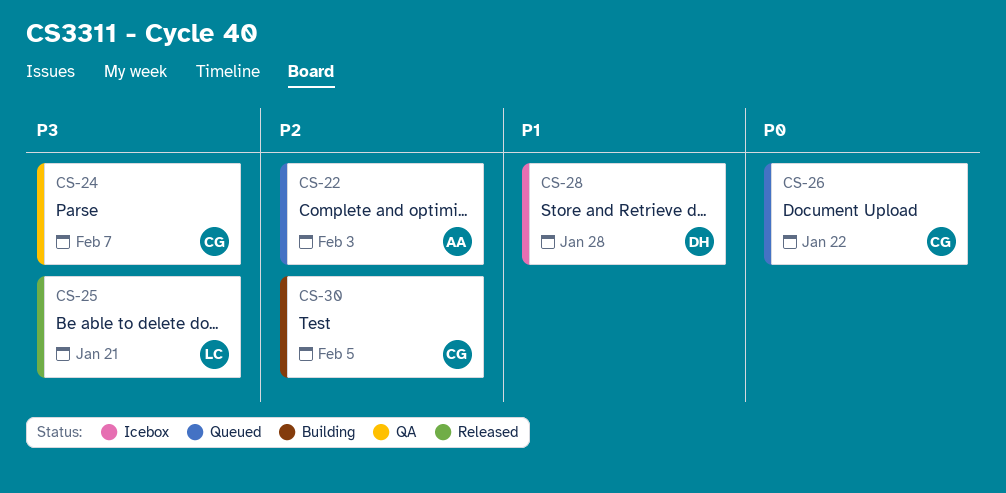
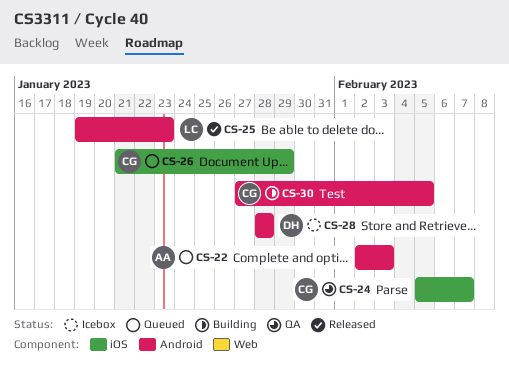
CS-25, due: Jan 21 -> Jan 23
CS-26, due: Jan 22 -> Jan 29

